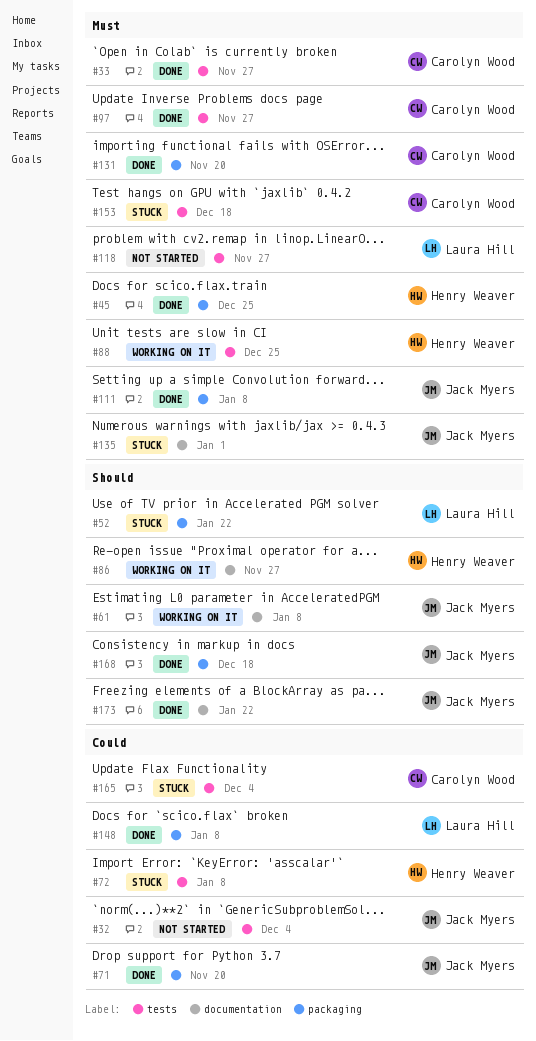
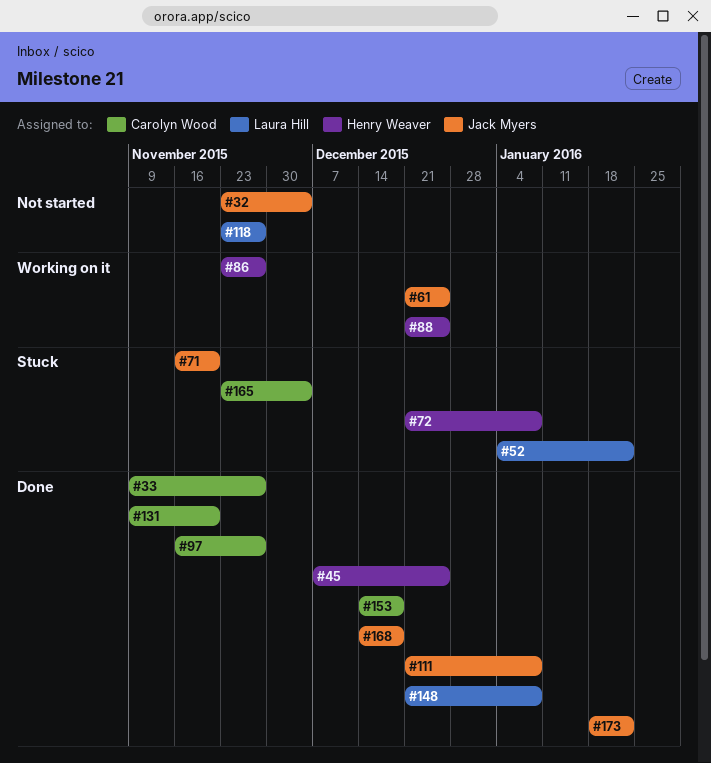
#61, due: Jan 8 -> Dec 25
#71, status: Done -> Stuck
#135: present -> none
#153, status: Stuck -> Done

